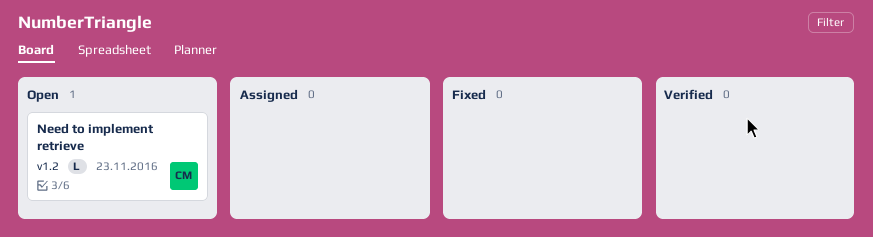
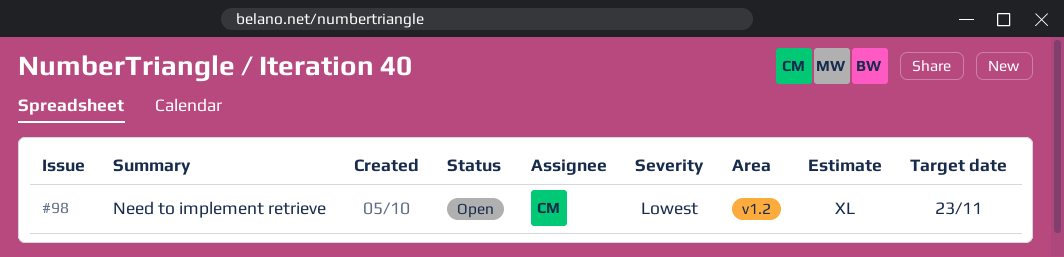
Need to implement retrieve, estimate: L -> XL

